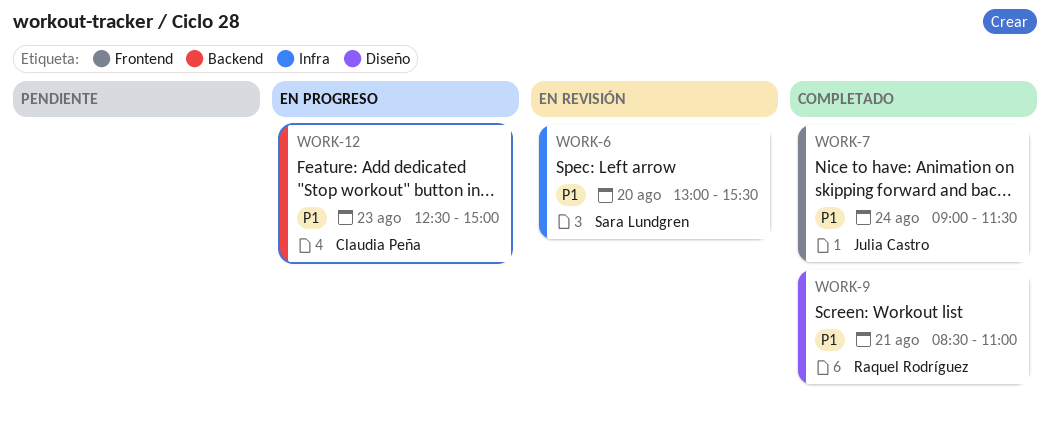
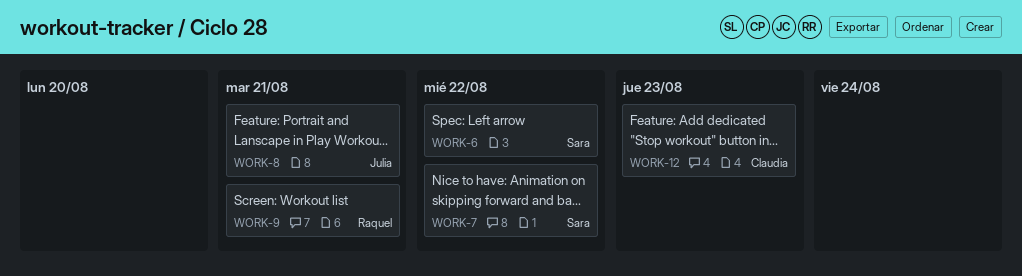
WORK-6, day: Aug 20 -> Aug 22
WORK-7, owner: Julia Castro -> Sara Lundgren
WORK-7, day: Aug 24 -> Aug 22
WORK-8: none -> present

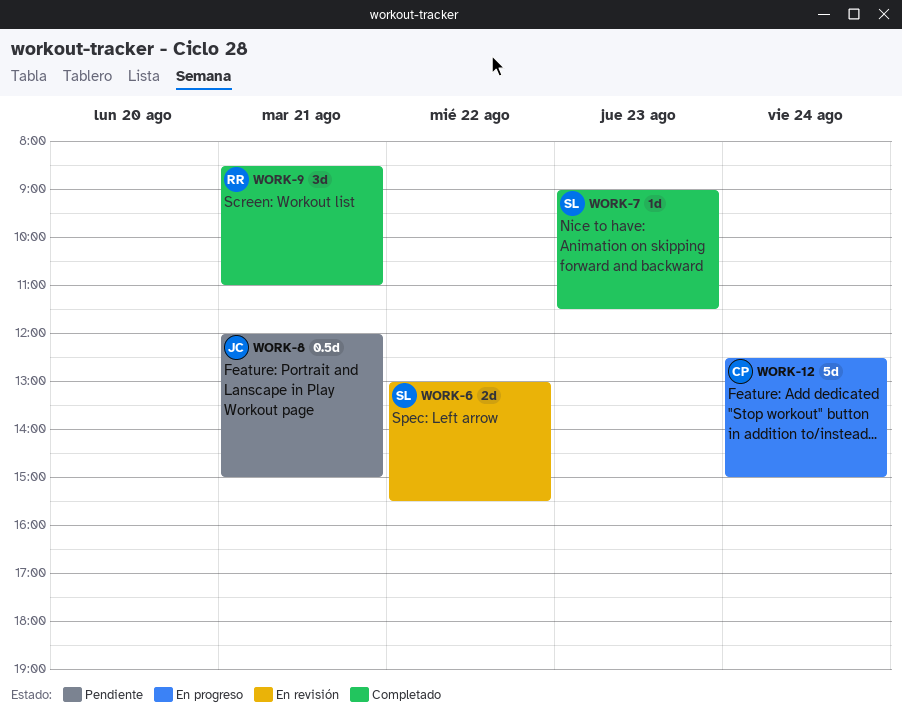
WORK-7, day: Aug 22 -> Aug 23
WORK-12, day: Aug 23 -> Aug 24

